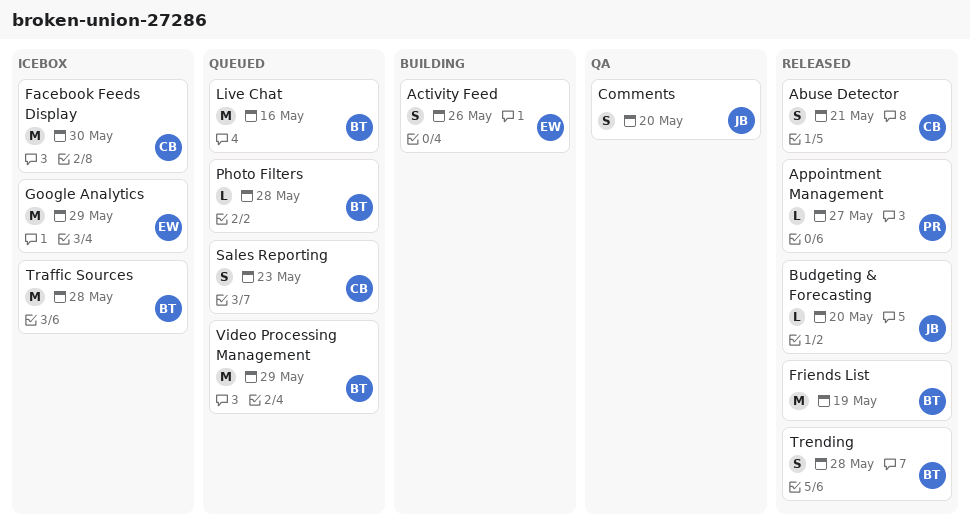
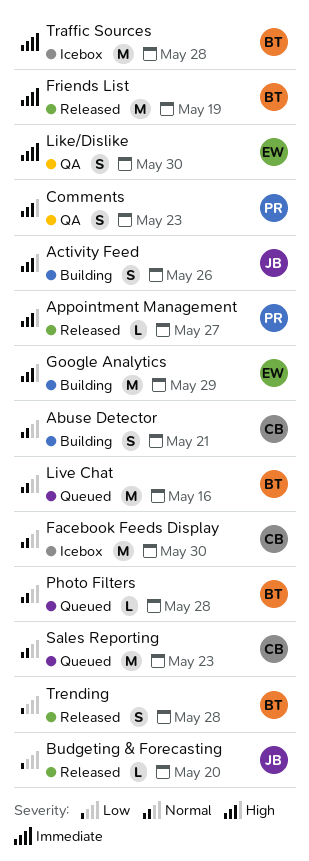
Abuse Detector, status: Released -> Building
Activity Feed, owner: EW -> JB
Comments, owner: JB -> PR
Comments, due: May 20 -> May 23
Google Analytics, status: Icebox -> Building
Like/Dislike: none -> present
Sales Reporting, estimate: S -> M
Video Processing Management: present -> none

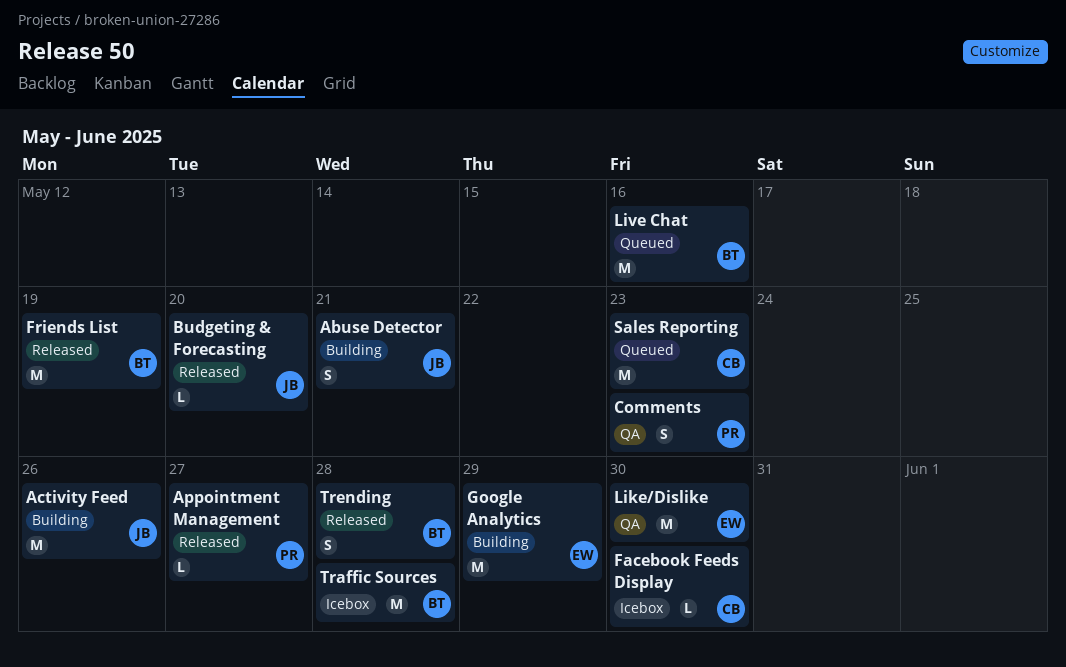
Abuse Detector, owner: CB -> JB
Activity Feed, estimate: S -> M
Facebook Feeds Display, estimate: M -> L
Like/Dislike, estimate: S -> M
Photo Filters: present -> none

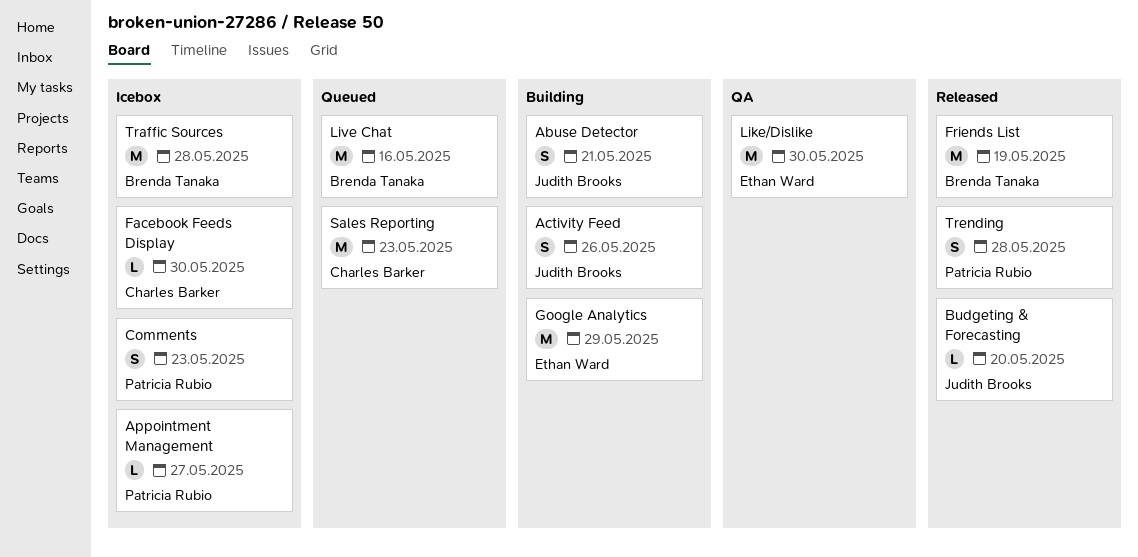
Activity Feed, estimate: M -> S
Appointment Management, status: Released -> Icebox
Comments, status: QA -> Icebox
Trending, owner: Brenda Tanaka -> Patricia Rubio

